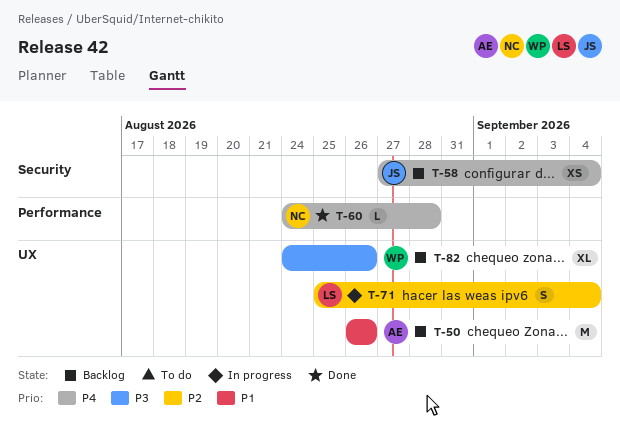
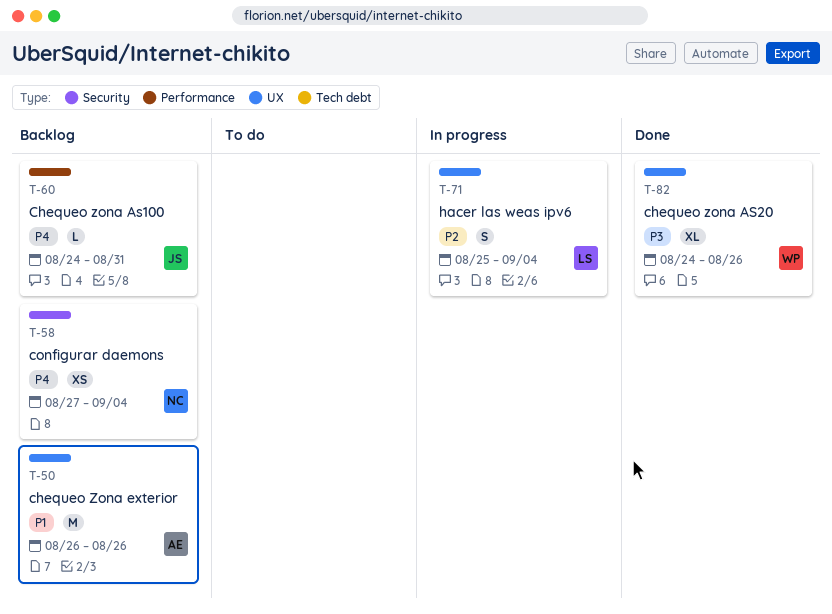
T-58, owner: JS -> NC
T-60, status: Done -> Backlog
T-60, owner: NC -> JS
T-60, due: Aug 28 -> Aug 31
T-82, status: Backlog -> Done

